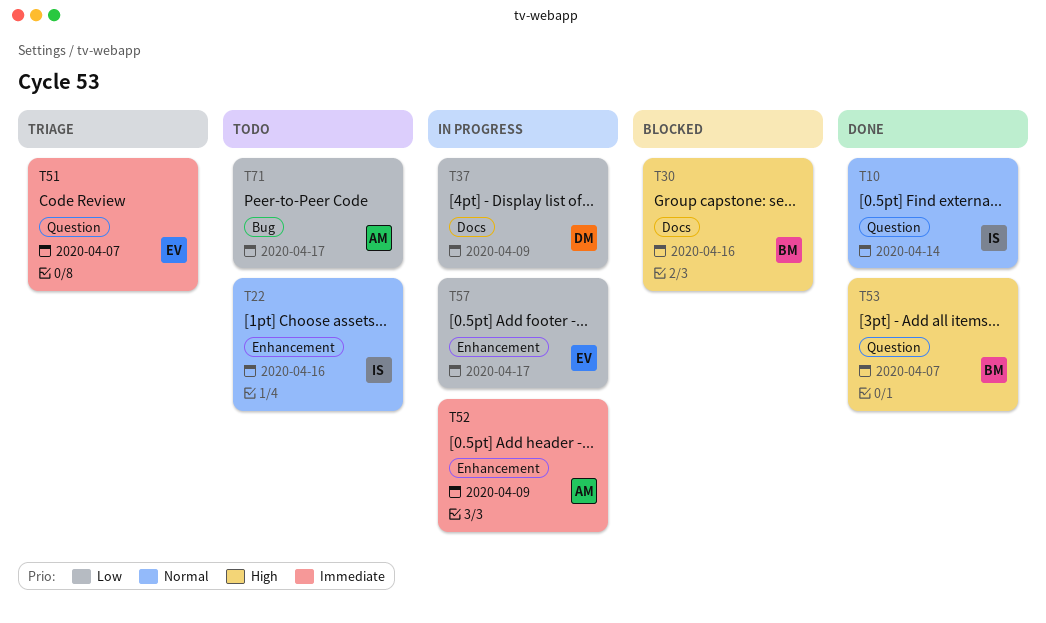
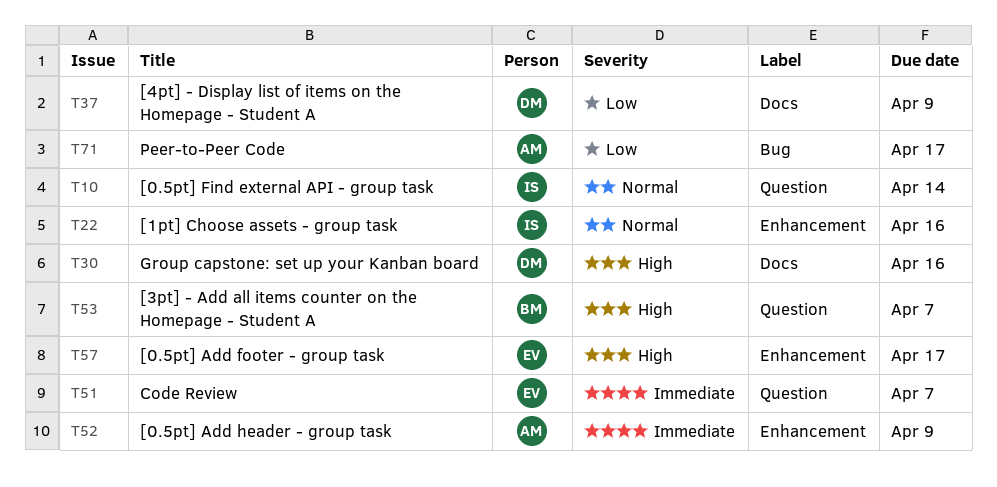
T30, owner: BM -> DM
T57, priority: Low -> High

